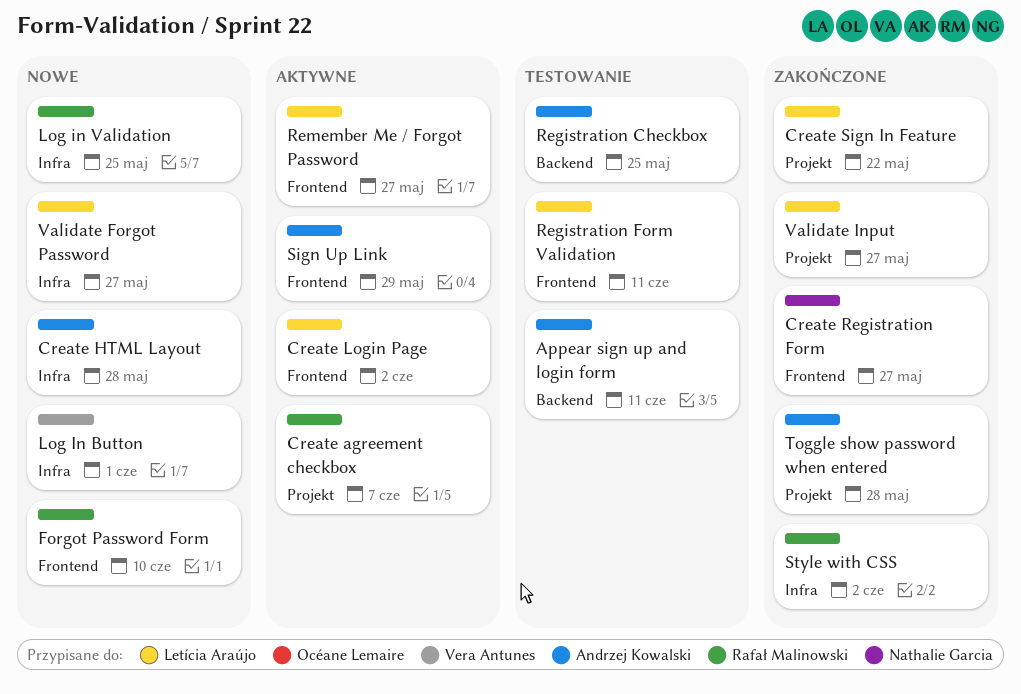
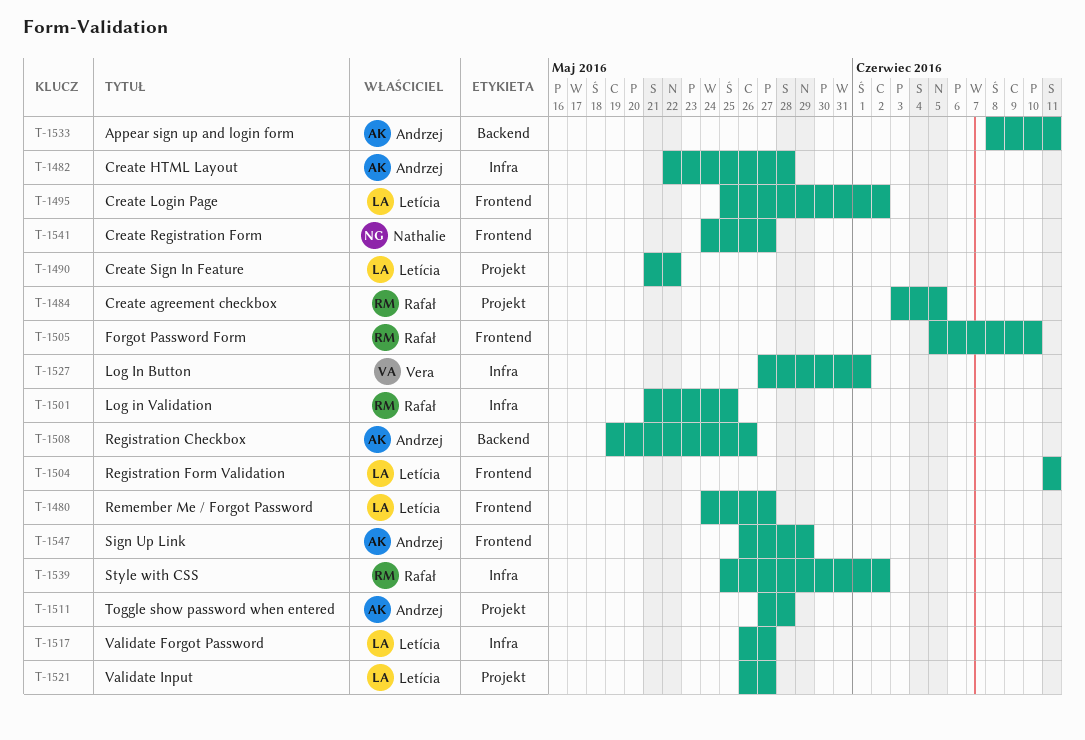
Create agreement checkbox, due: Jun 7 -> Jun 5
Registration Checkbox, due: May 25 -> May 26

